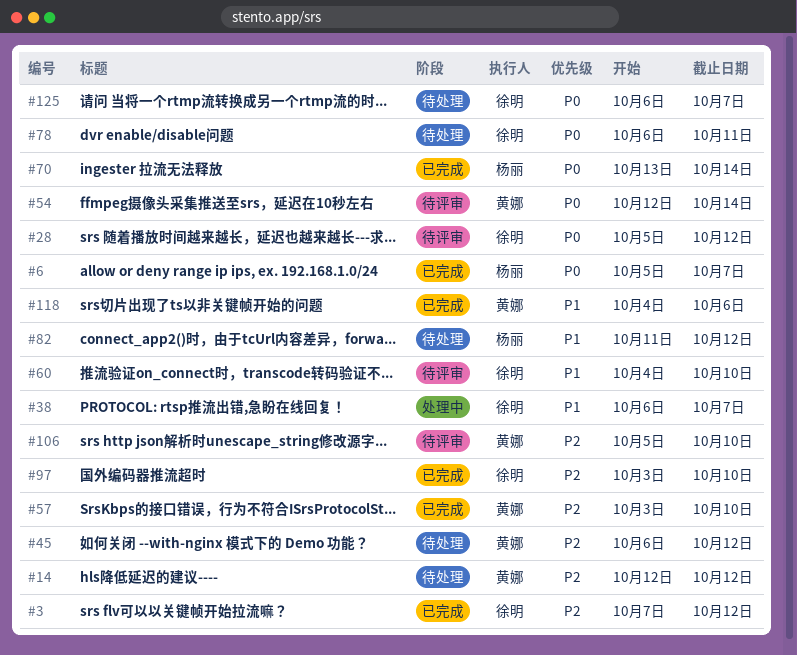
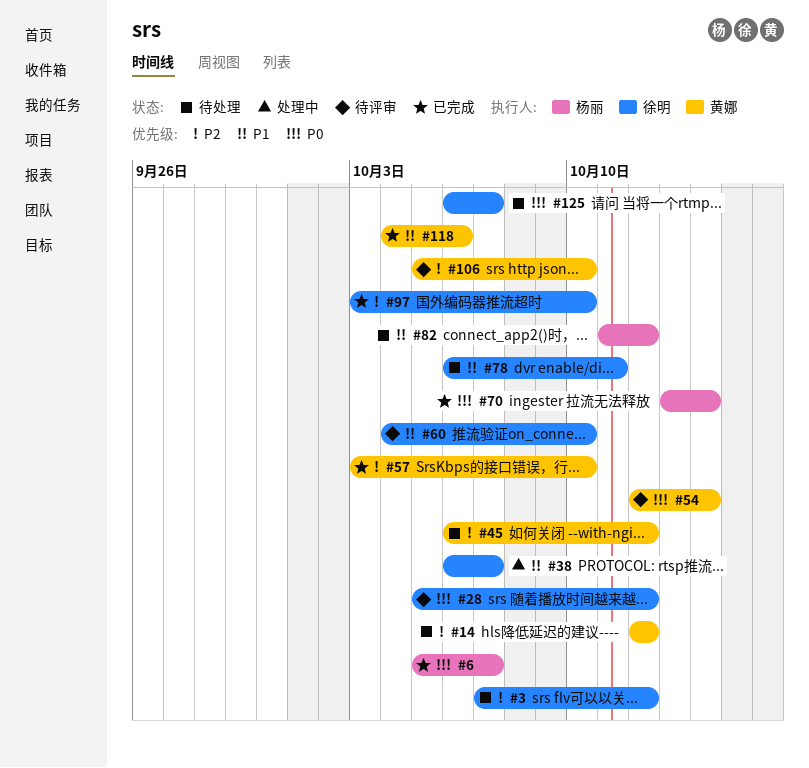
#3, status: 已完成 -> 待处理
#78, priority: P0 -> P1

